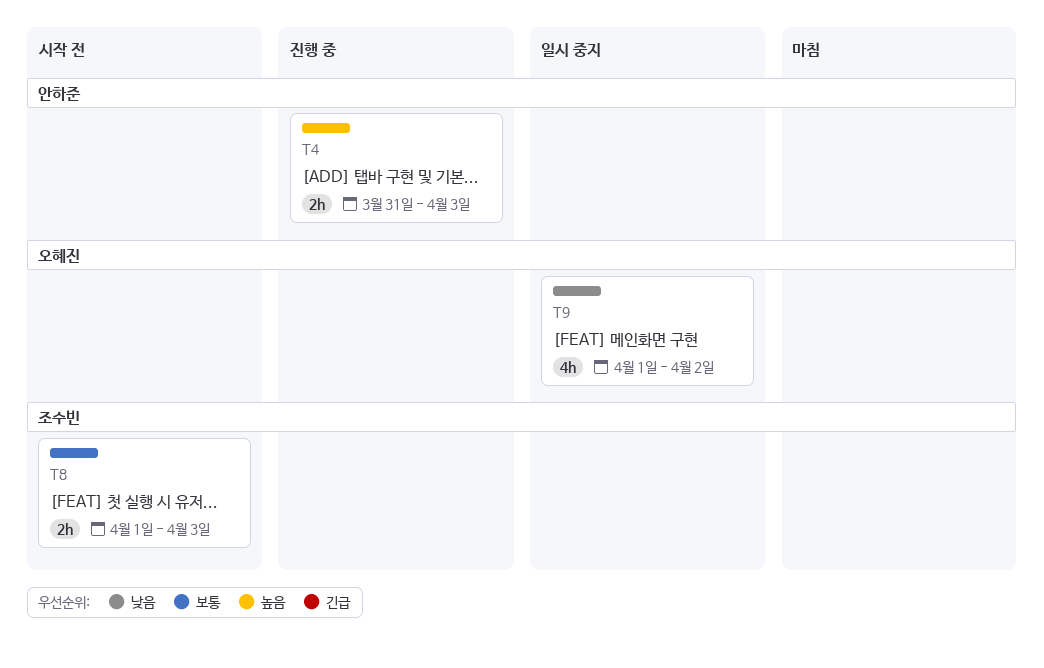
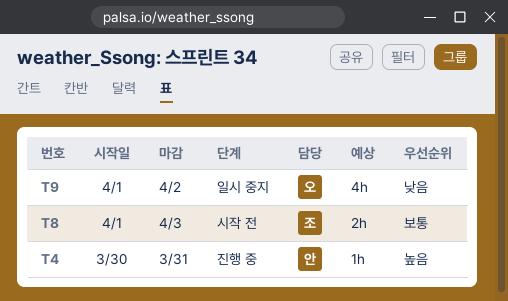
T4, estimate: 2h -> 1h
T4, start: Mar 31 -> Mar 30
T4, due: Apr 3 -> Mar 31

